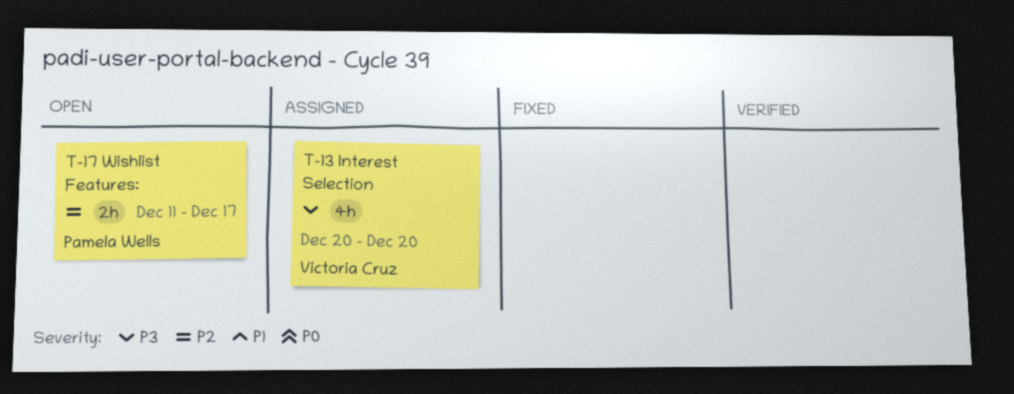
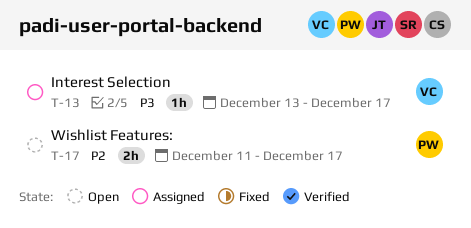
T-13, estimate: 4h -> 1h
T-13, start: Dec 20 -> Dec 13
T-13, due: Dec 20 -> Dec 17

